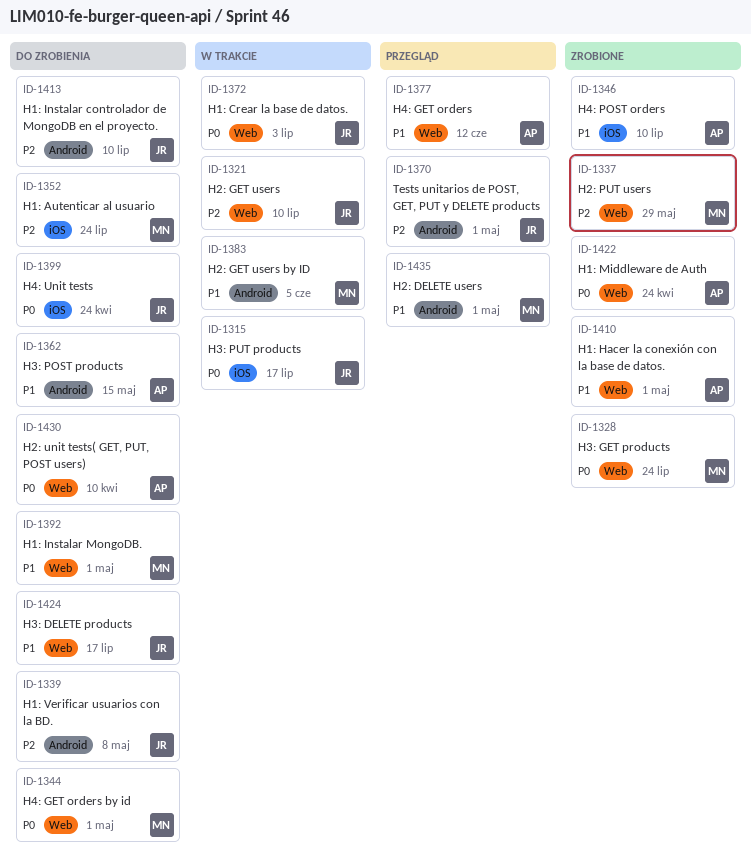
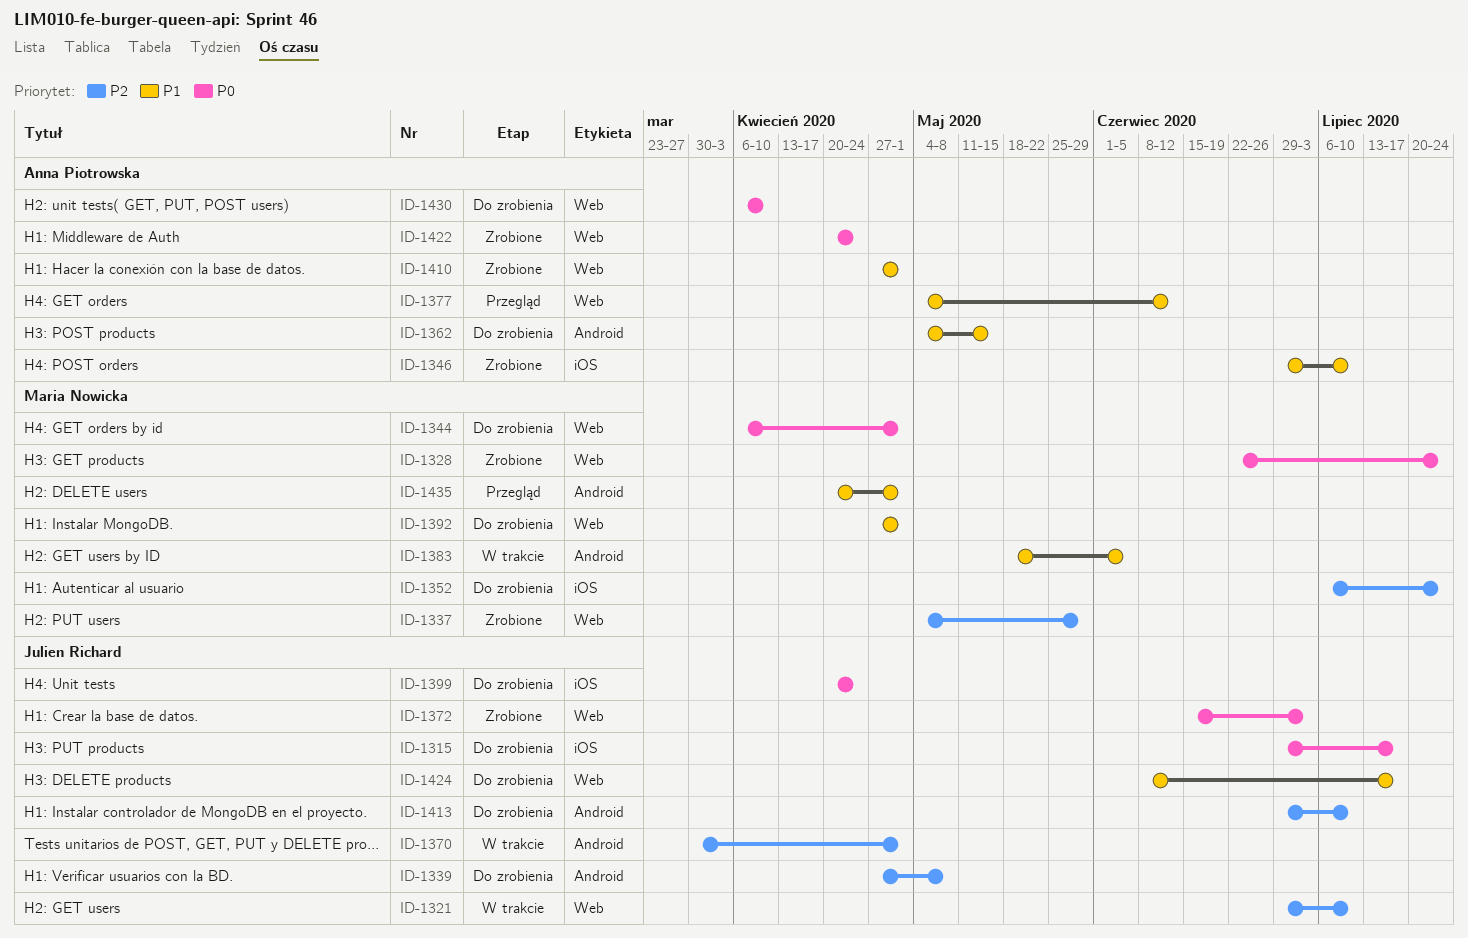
ID-1315, status: W trakcie -> Do zrobienia
ID-1370, status: Przegląd -> W trakcie
ID-1372, status: W trakcie -> Zrobione

